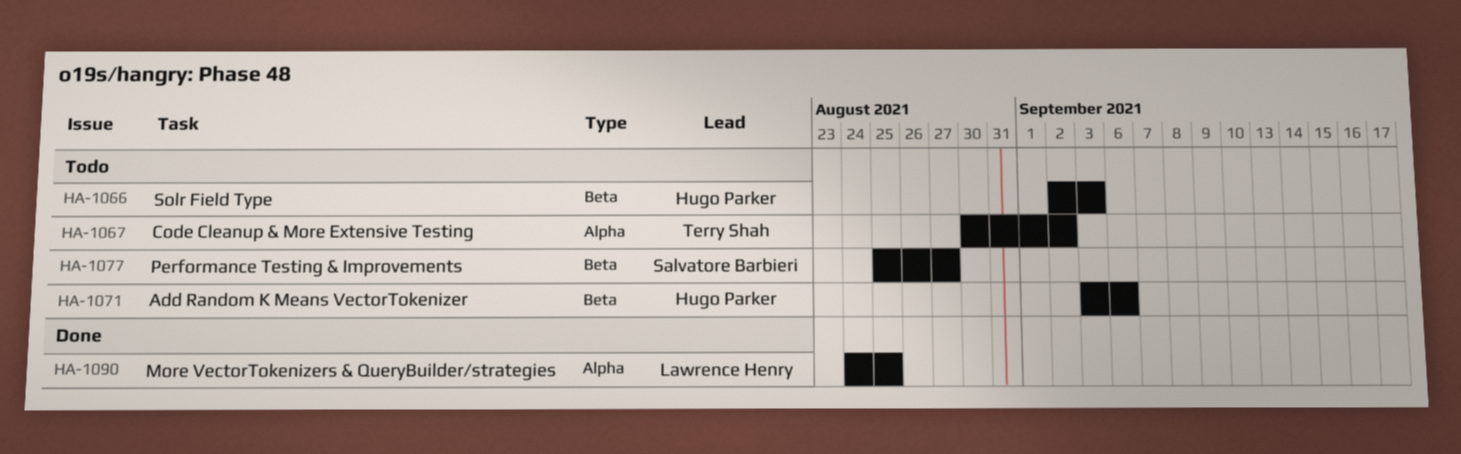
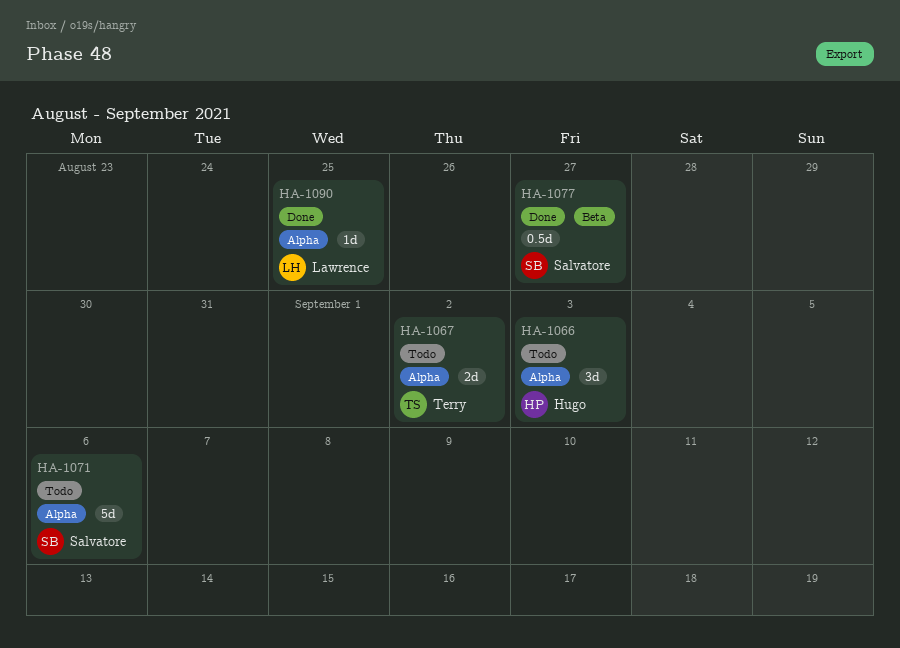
HA-1066, label: Beta -> Alpha
HA-1071, owner: Hugo Parker -> Salvatore Barbieri
HA-1071, label: Beta -> Alpha
HA-1077, status: Todo -> Done

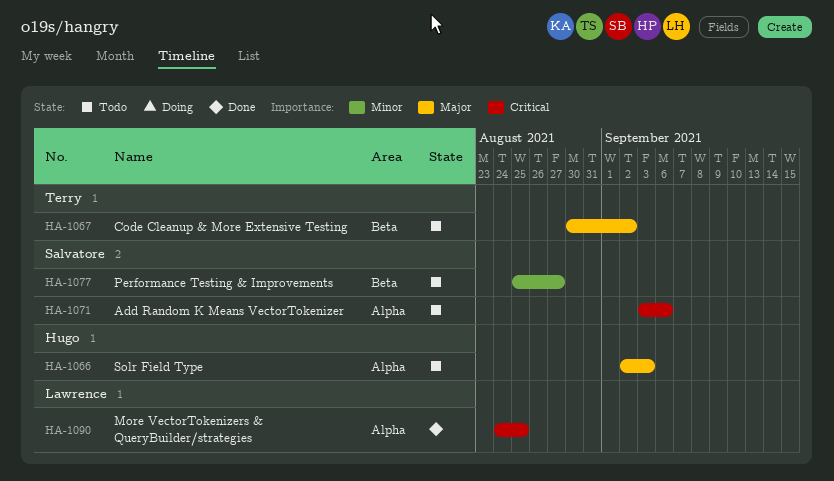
HA-1067, label: Alpha -> Beta
HA-1077, status: Done -> Todo

